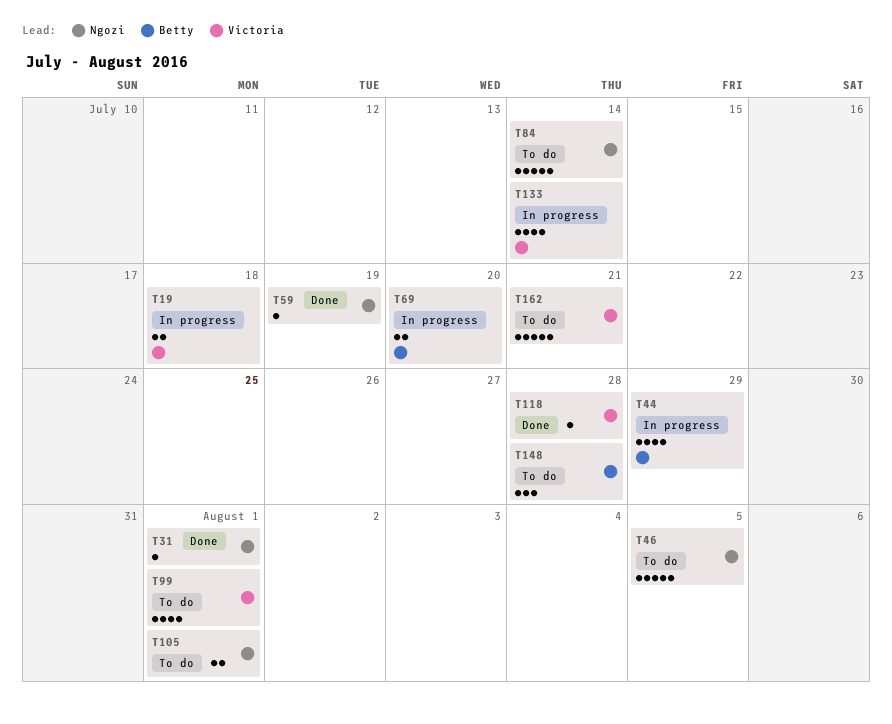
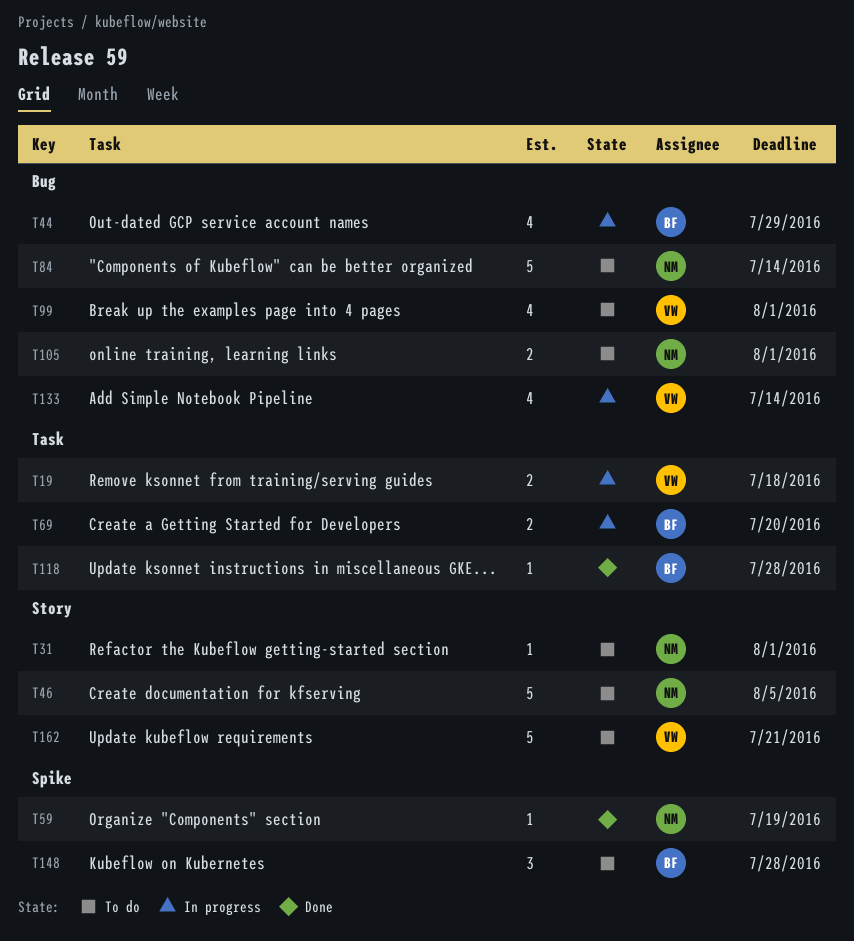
T31, status: Done -> To do
T118, owner: Victoria -> Betty

